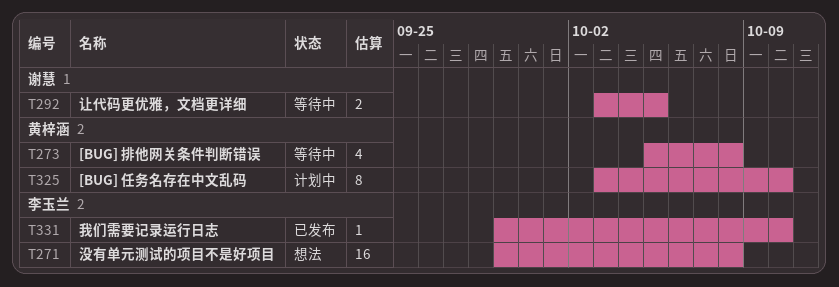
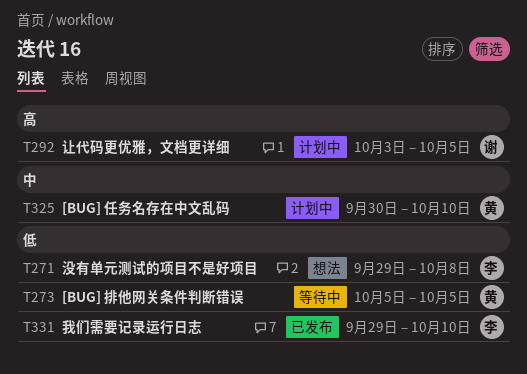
T273, due: Oct 8 -> Oct 5
T292, status: 等待中 -> 计划中
T325, start: Oct 3 -> Sep 30

